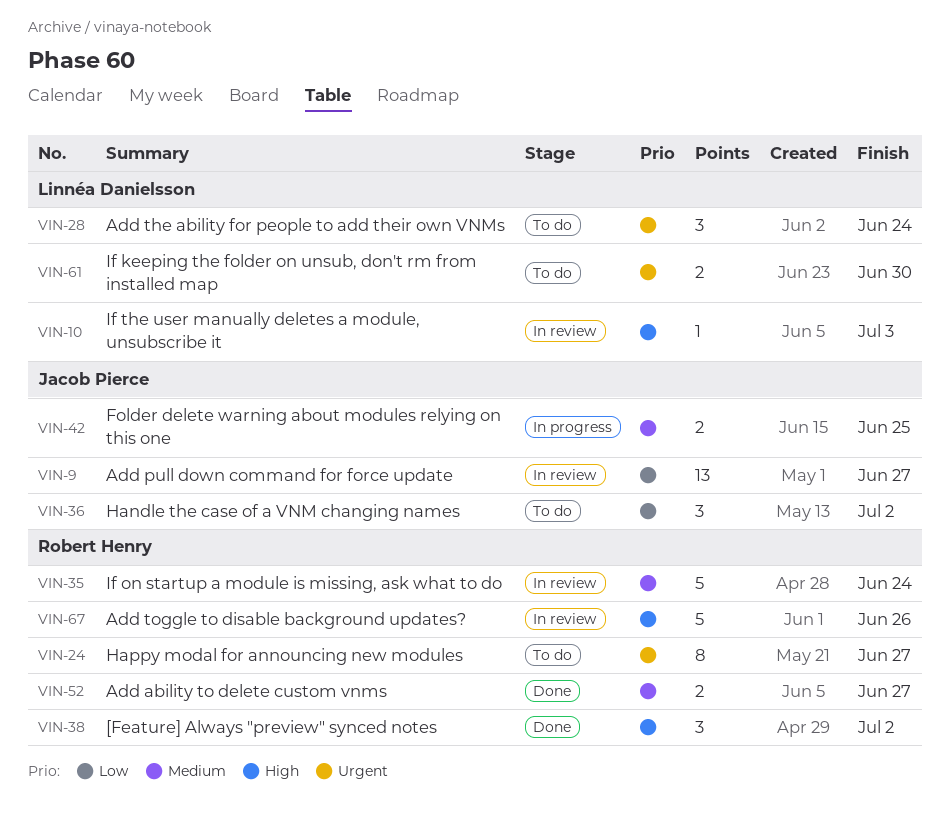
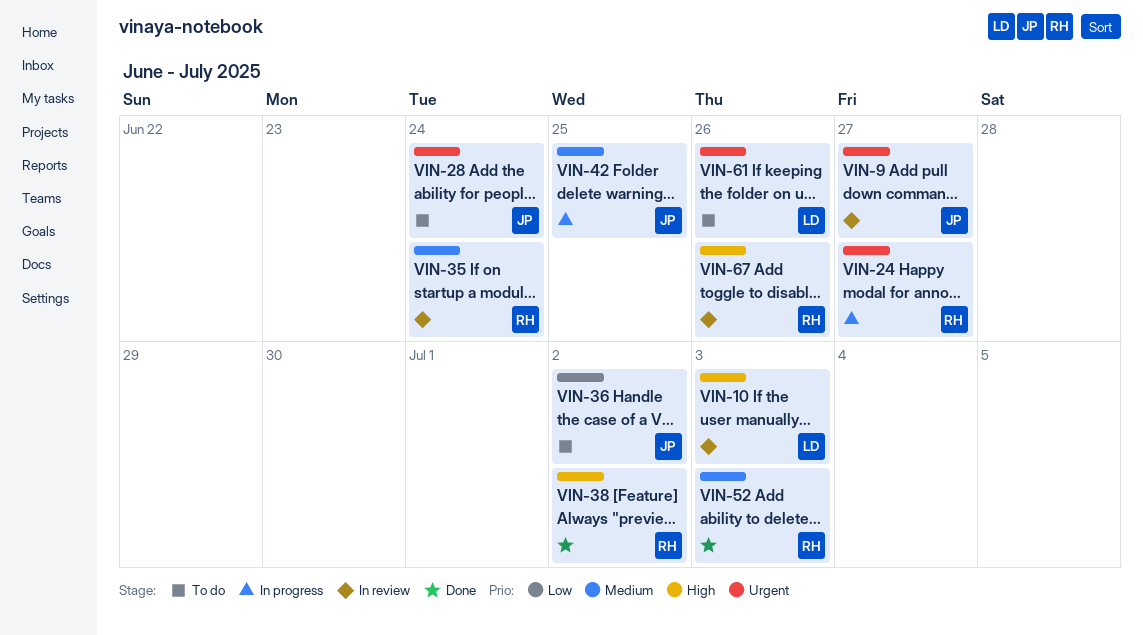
VIN-9, priority: Low -> Urgent
VIN-24, status: To do -> In progress
VIN-28, owner: Linnéa Danielsson -> Jacob Pierce
VIN-52, due: Jun 27 -> Jul 3
VIN-61, due: Jun 30 -> Jun 26

